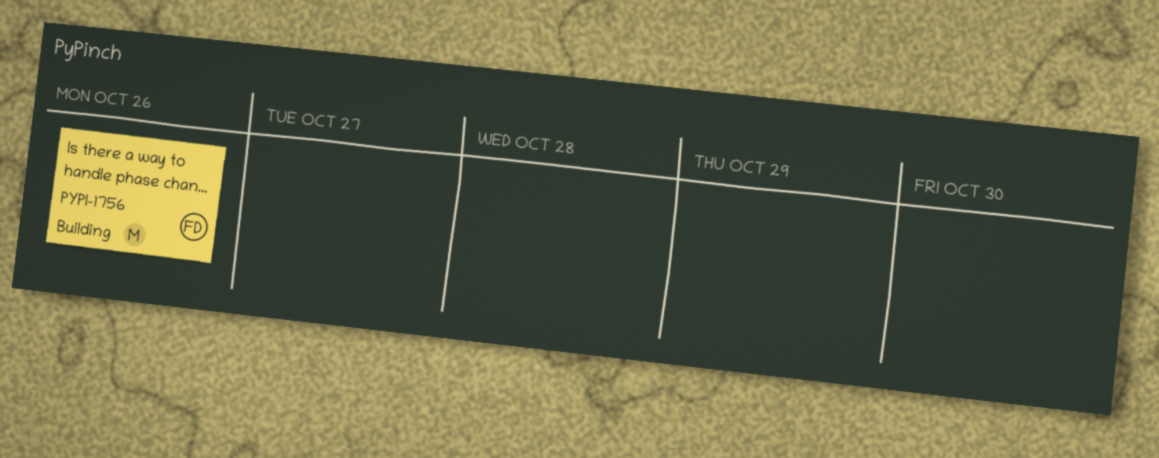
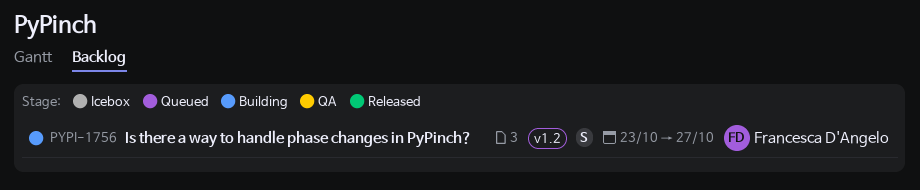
PYPI-1756, estimate: M -> S
PYPI-1756, due: Oct 26 -> Oct 27

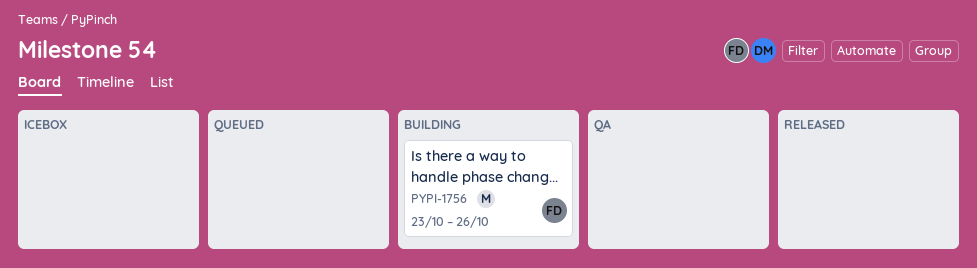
PYPI-1756, estimate: S -> M
PYPI-1756, due: Oct 27 -> Oct 26

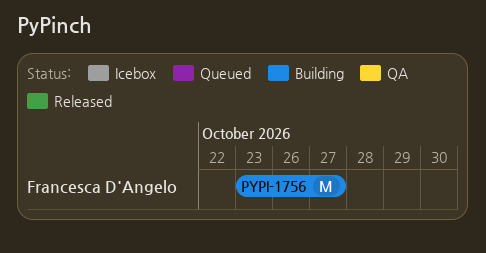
PYPI-1756, due: Oct 26 -> Oct 27

